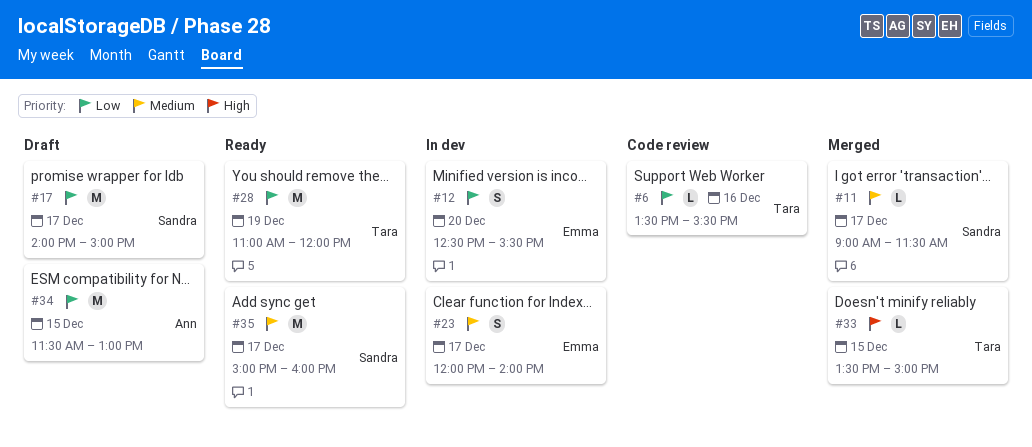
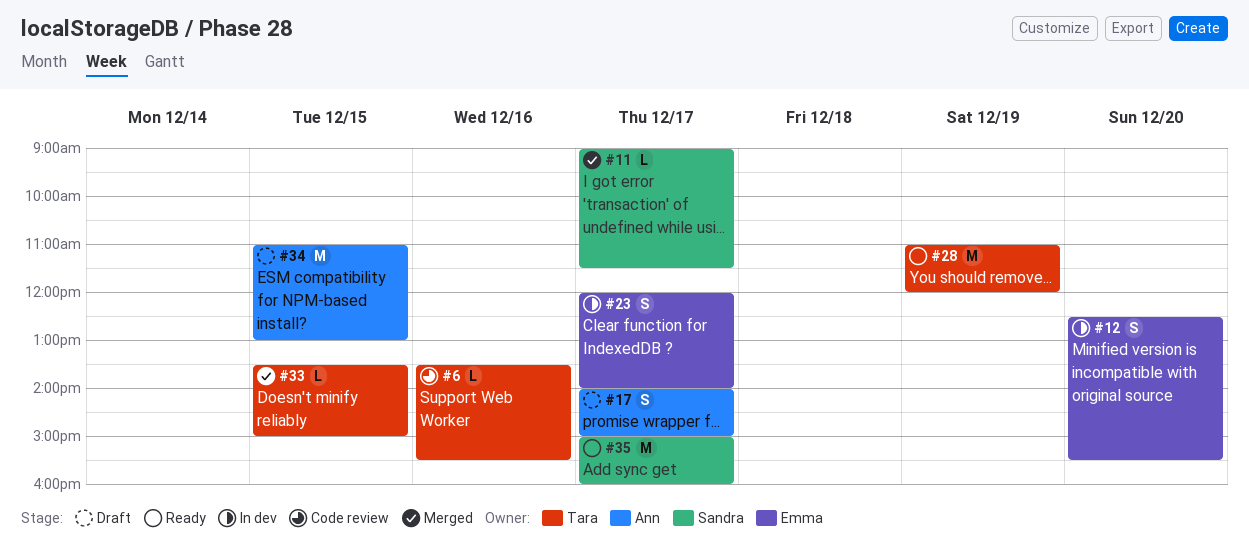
#17, owner: Sandra -> Ann
#17, estimate: M -> S
#34, begins: 11:30 -> 11:00

